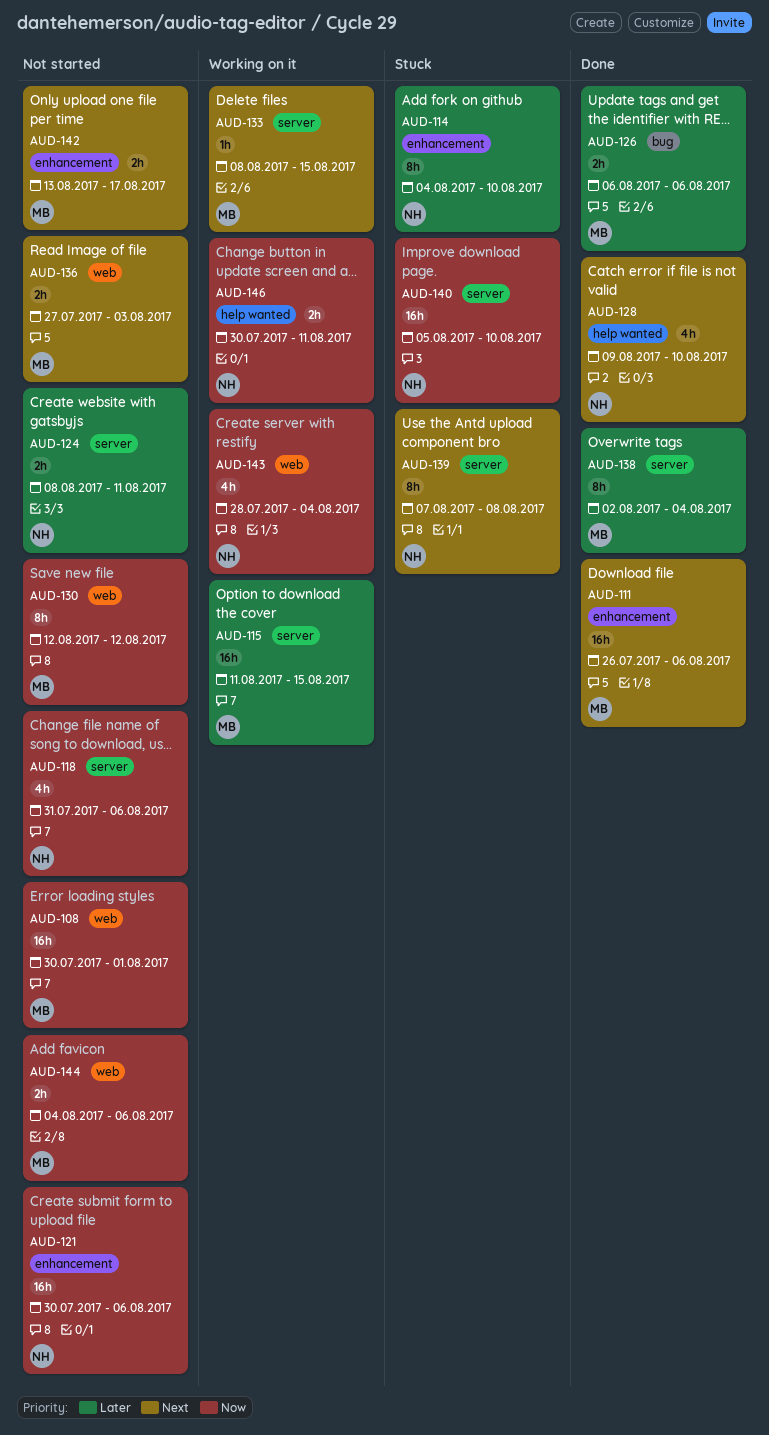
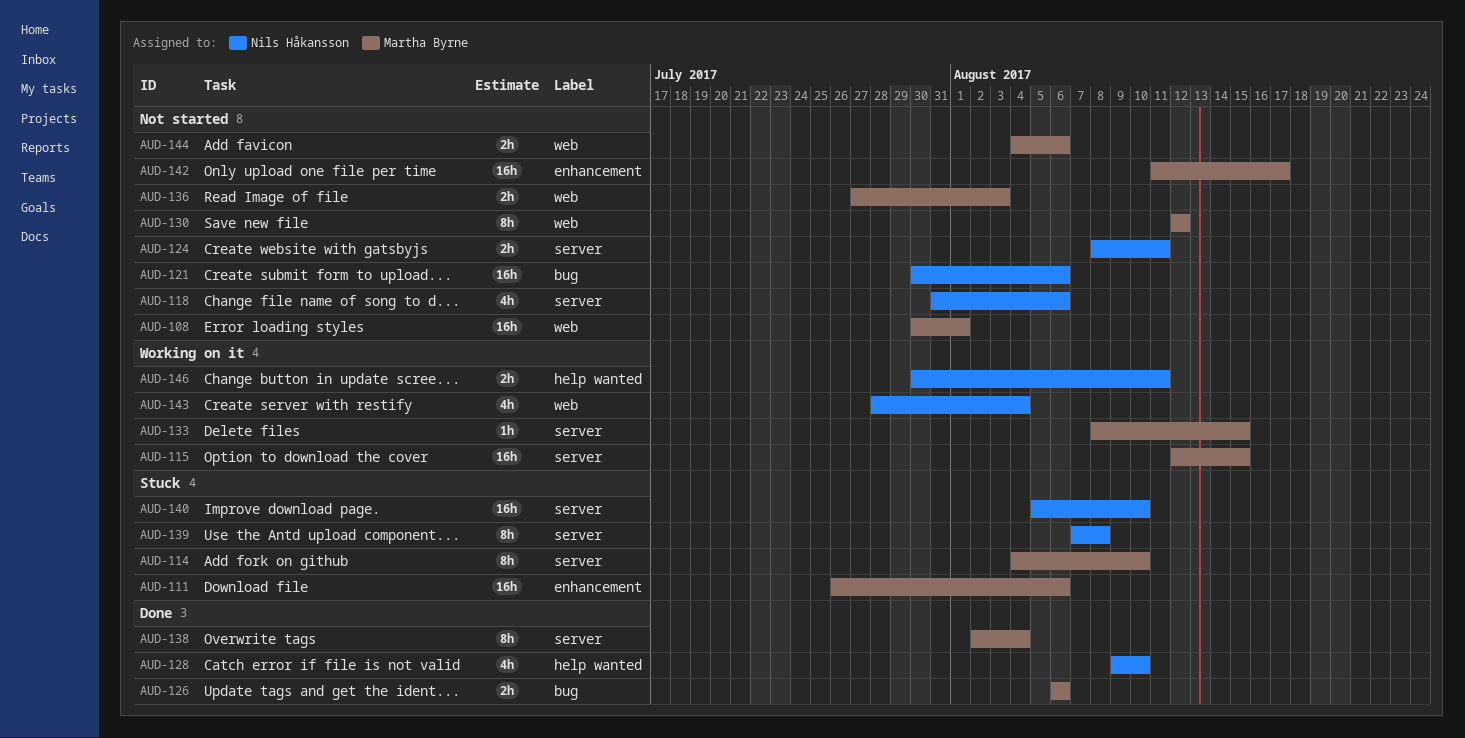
AUD-111, status: Done -> Stuck
AUD-114, owner: Nils Håkansson -> Martha Byrne
AUD-114, label: enhancement -> server
AUD-115, start: Aug 11 -> Aug 12
AUD-121, label: enhancement -> bug
AUD-142, estimate: 2h -> 16h
AUD-142, start: Aug 13 -> Aug 11

